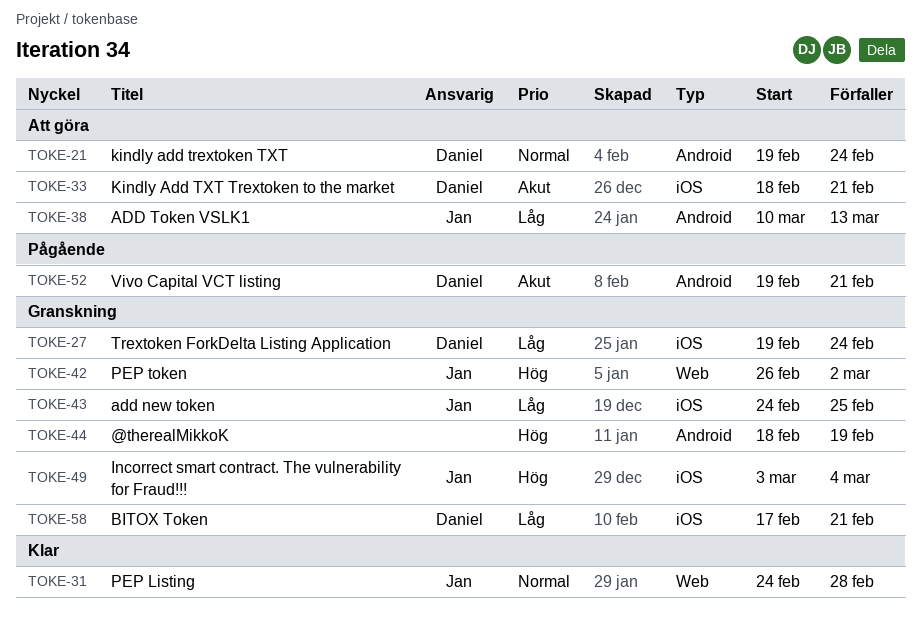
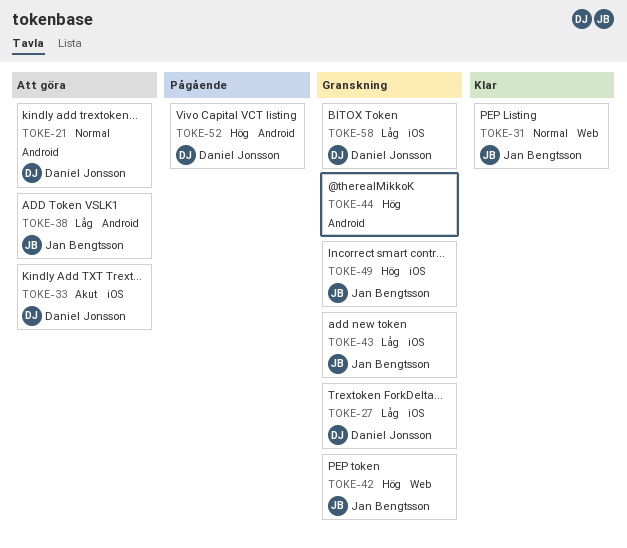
TOKE-52, priority: Akut -> Hög

